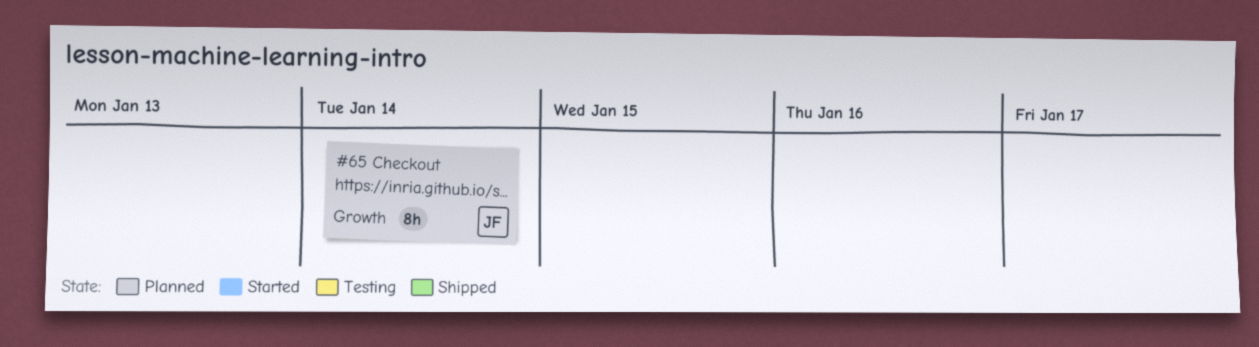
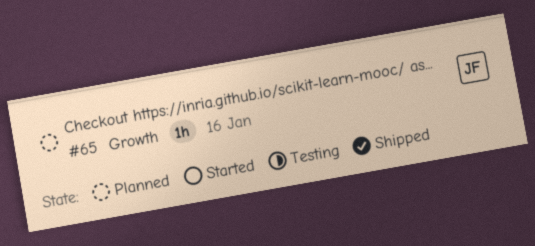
#65, estimate: 8h -> 1h
#65, due: Jan 14 -> Jan 16

